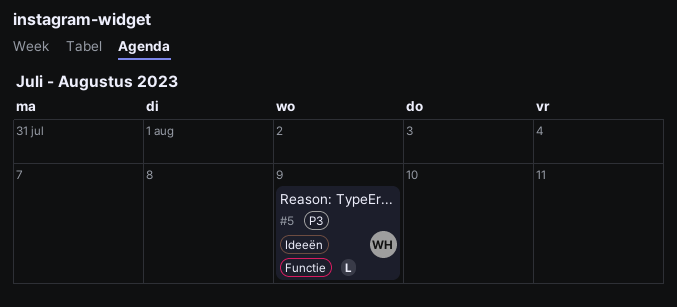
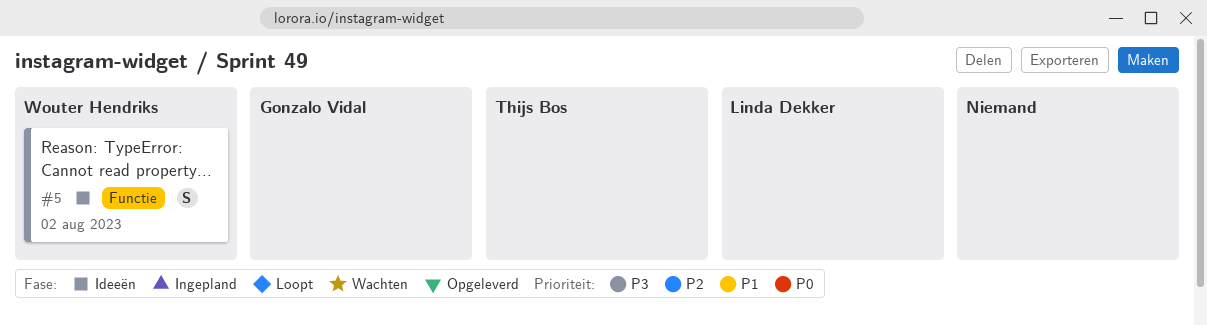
#5, estimate: L -> S
#5, due: Aug 9 -> Aug 2

